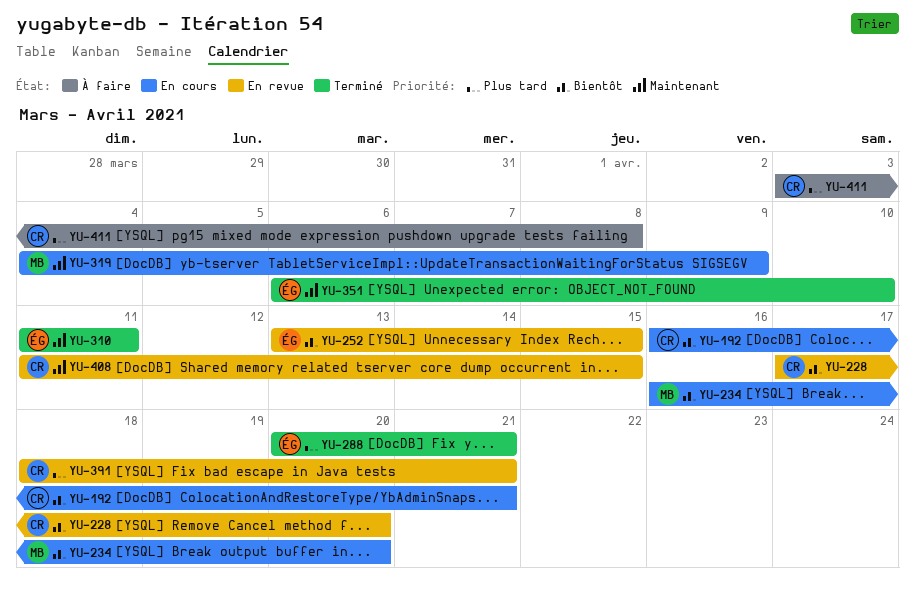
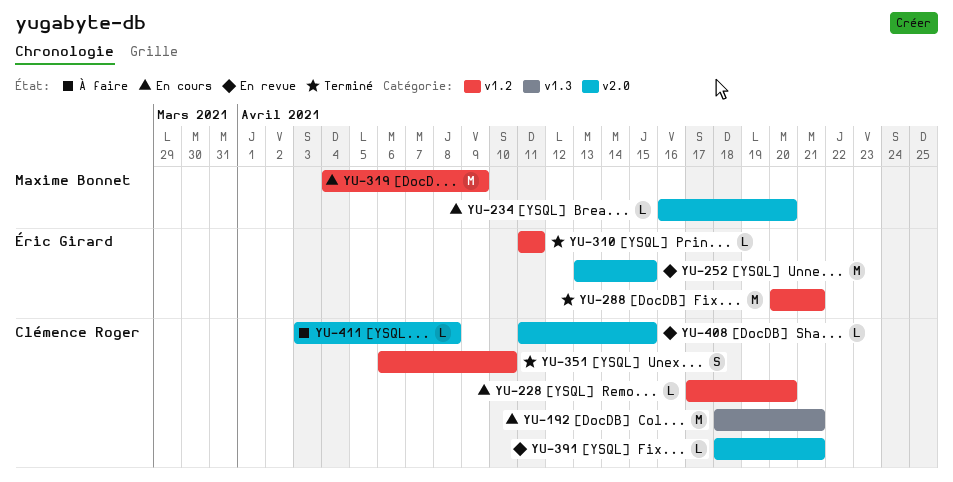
YU-192, start: Apr 16 -> Apr 18
YU-228, status: En revue -> En cours
YU-351, owner: Éric Girard -> Clémence Roger

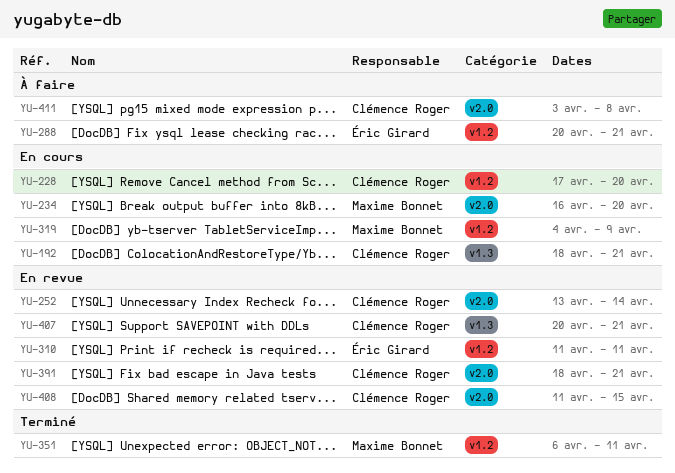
YU-252, owner: Éric Girard -> Clémence Roger
YU-252, due: Apr 15 -> Apr 14
YU-288, status: Terminé -> À faire
YU-310, status: Terminé -> En revue
YU-351, owner: Clémence Roger -> Maxime Bonnet
YU-351, due: Apr 10 -> Apr 11
YU-407: none -> present

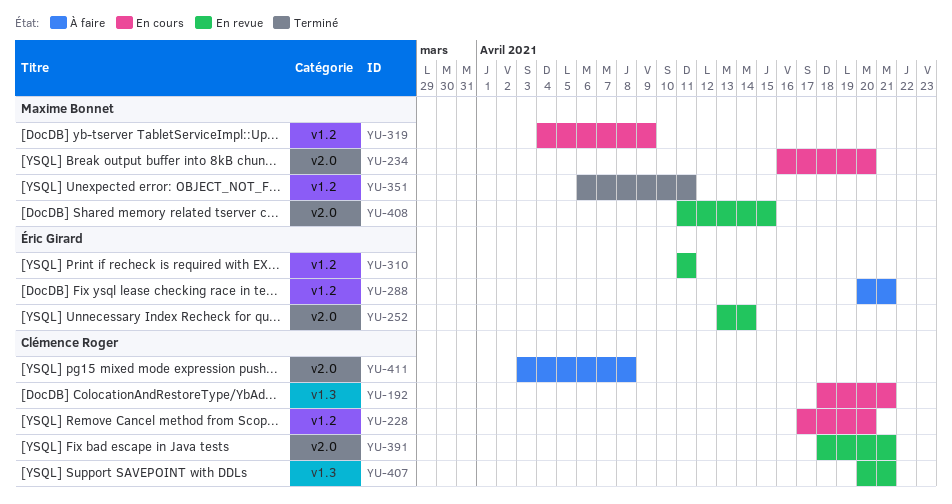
YU-252, owner: Clémence Roger -> Éric Girard
YU-408, owner: Clémence Roger -> Maxime Bonnet

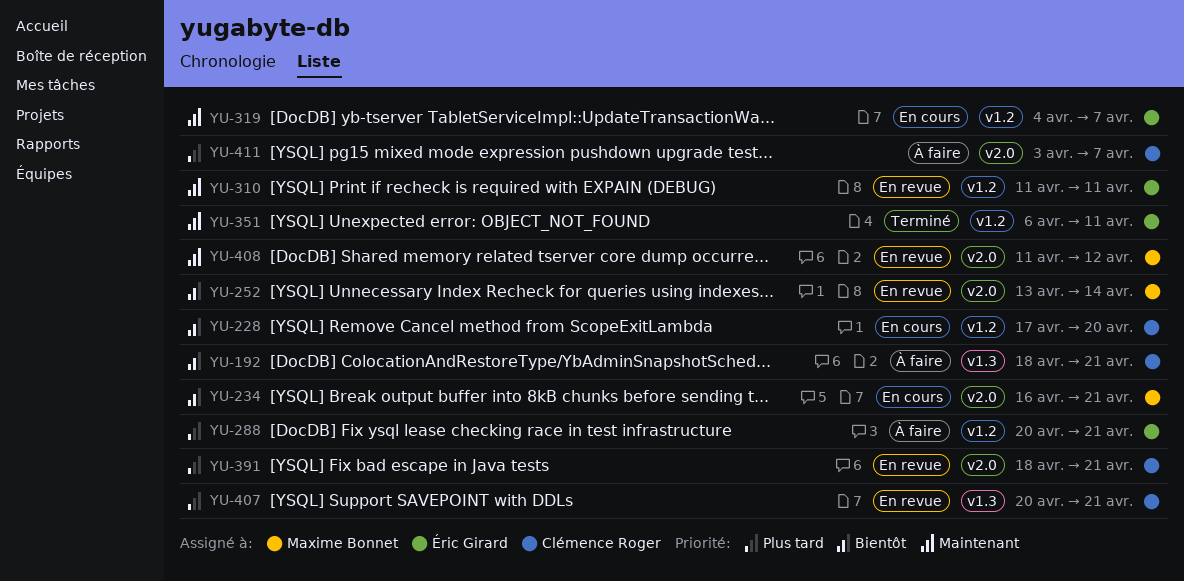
YU-192, status: En cours -> À faire
YU-234, due: Apr 20 -> Apr 21
YU-252, owner: Éric Girard -> Maxime Bonnet
YU-319, owner: Maxime Bonnet -> Éric Girard
YU-319, due: Apr 9 -> Apr 7
YU-351, owner: Maxime Bonnet -> Éric Girard
YU-408, due: Apr 15 -> Apr 12
YU-411, due: Apr 8 -> Apr 7

